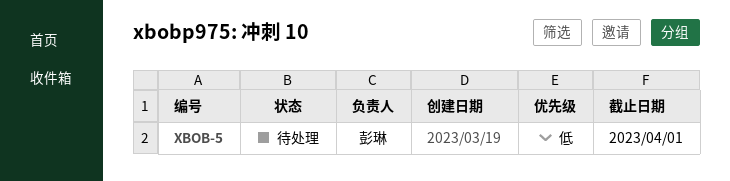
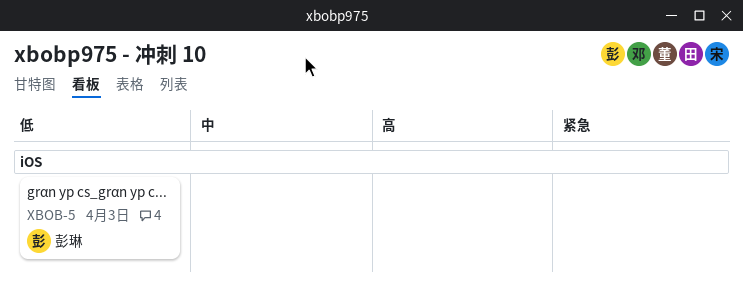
XBOB-5, due: Apr 1 -> Apr 3

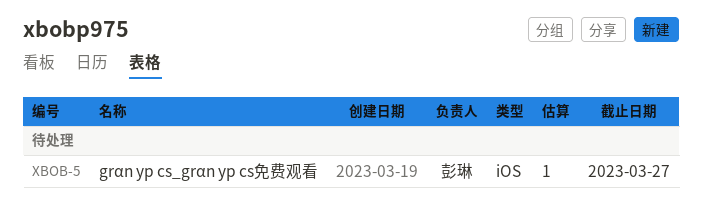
XBOB-5, due: Apr 3 -> Mar 27

